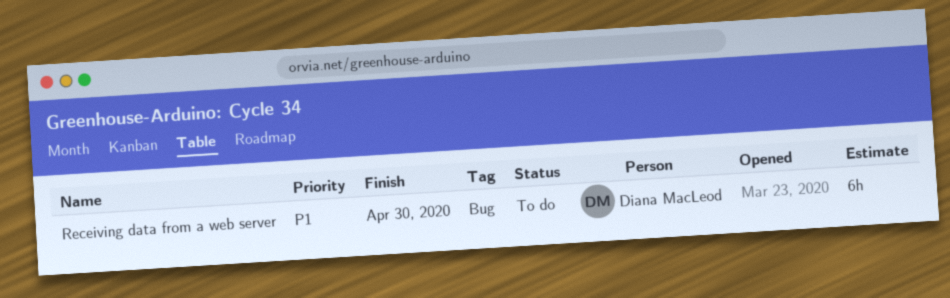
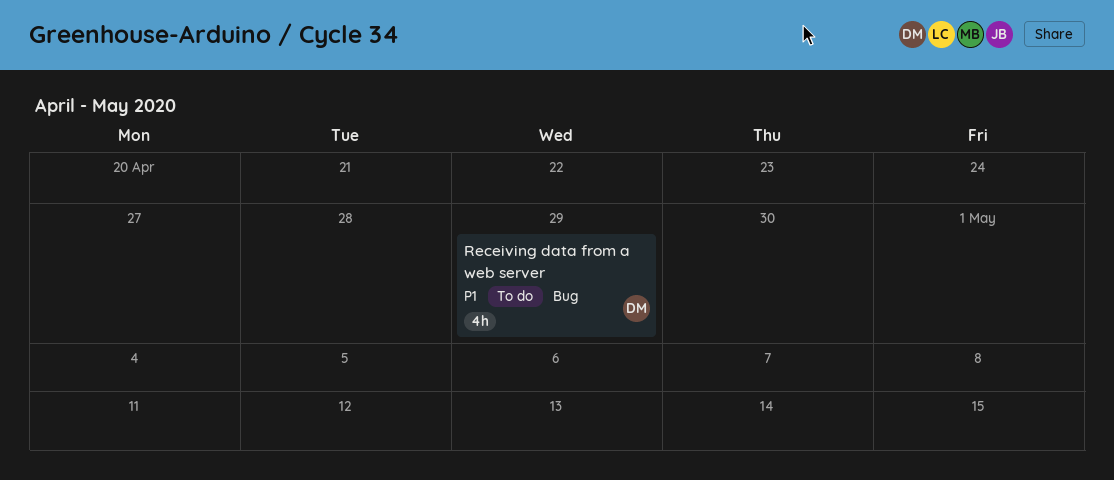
Receiving data from a web server, estimate: 6h -> 4h
Receiving data from a web server, due: Apr 30 -> Apr 29

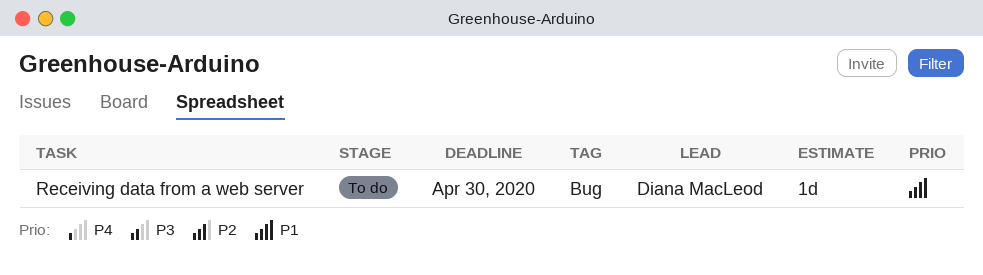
Receiving data from a web server, estimate: 4h -> 1d
Receiving data from a web server, due: Apr 29 -> Apr 30

